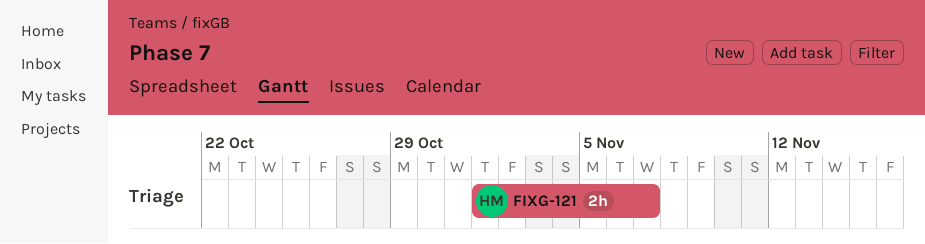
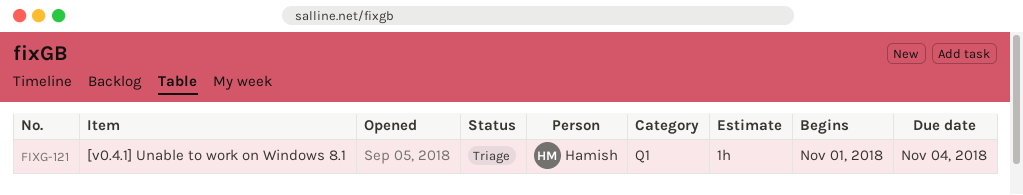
FIXG-121, estimate: 2h -> 1h
FIXG-121, due: Nov 7 -> Nov 4

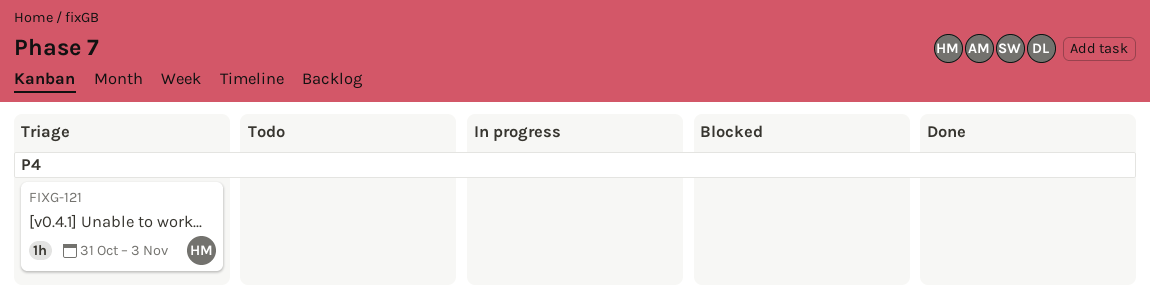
FIXG-121, start: Nov 1 -> Oct 31
FIXG-121, due: Nov 4 -> Nov 3

